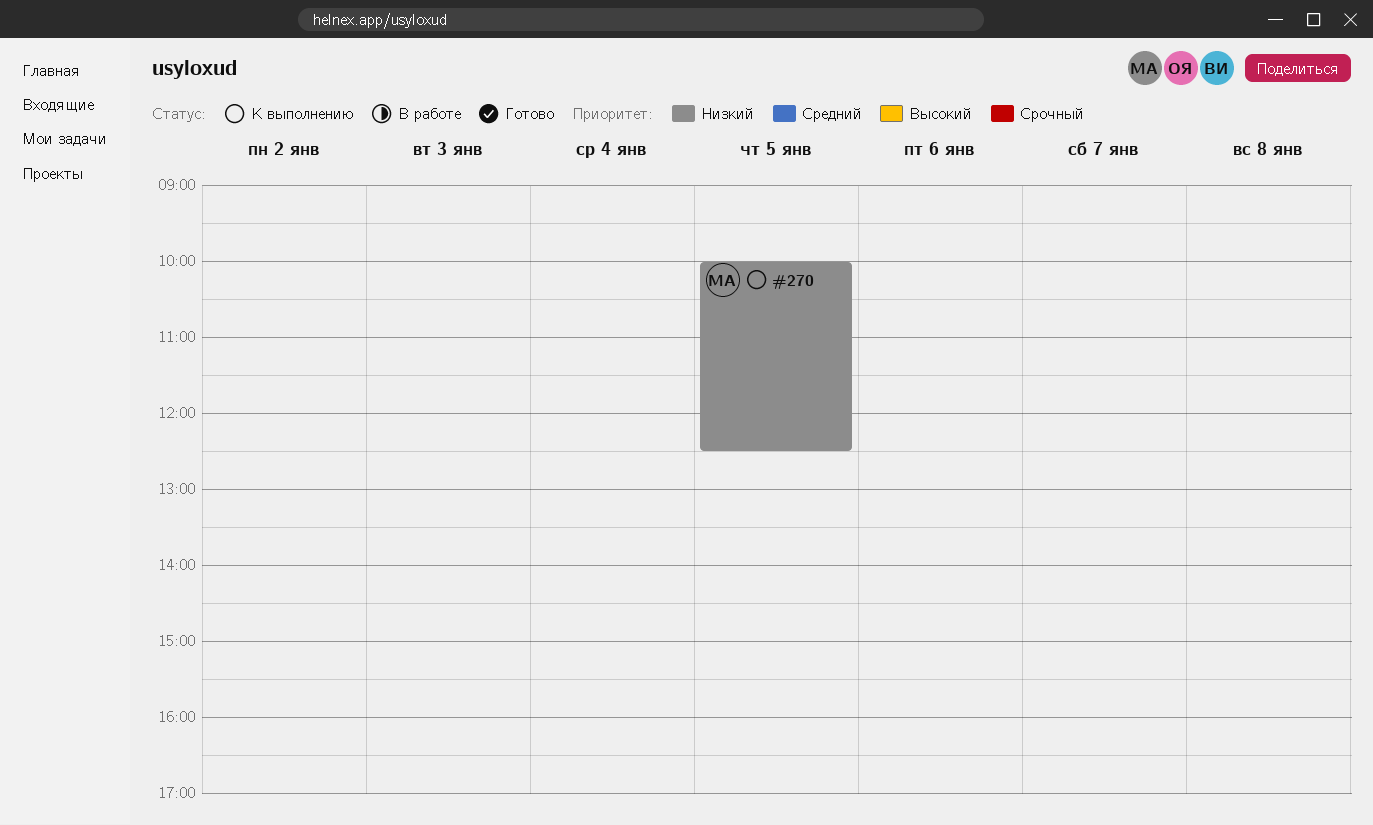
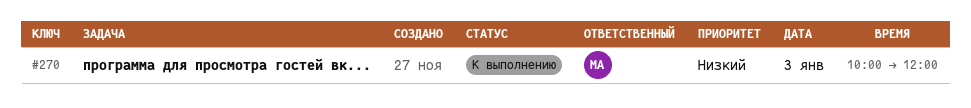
#270, day: Jan 5 -> Jan 3
#270, ends: 12:30 -> 12:00

